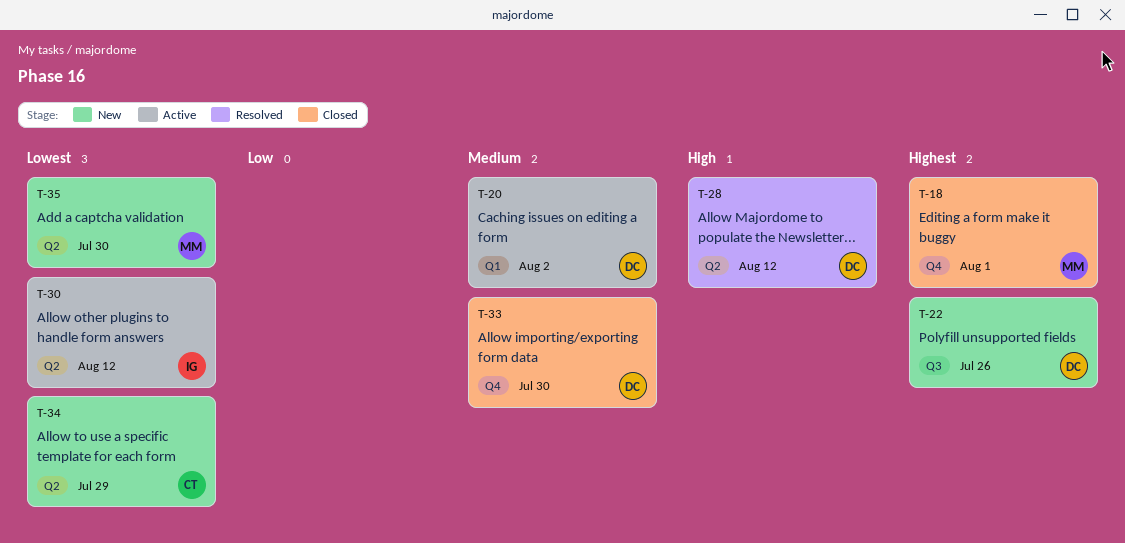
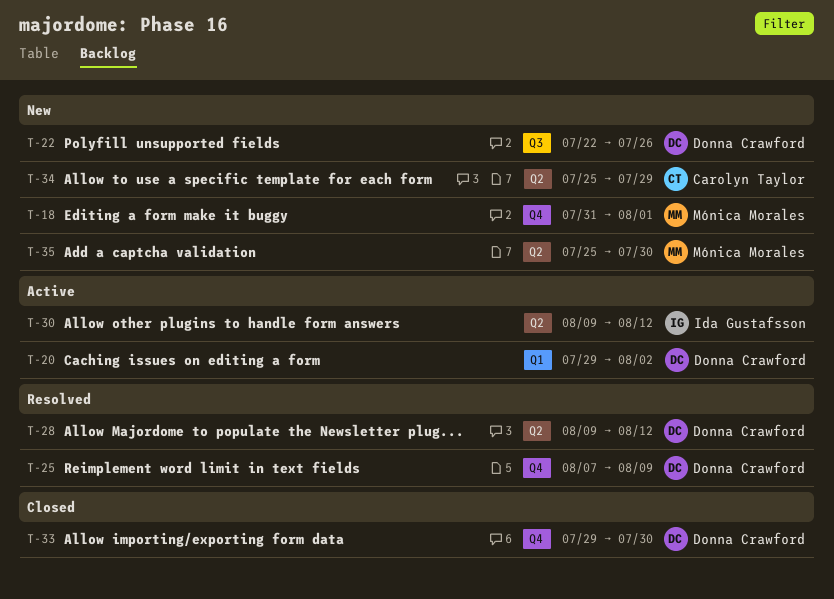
T-18, status: Closed -> New
T-25: none -> present

